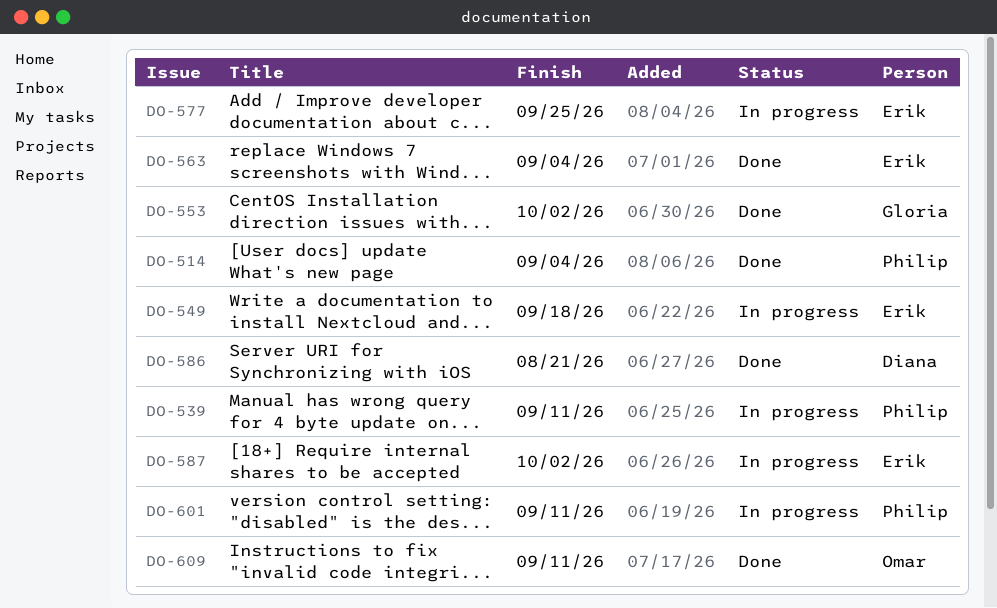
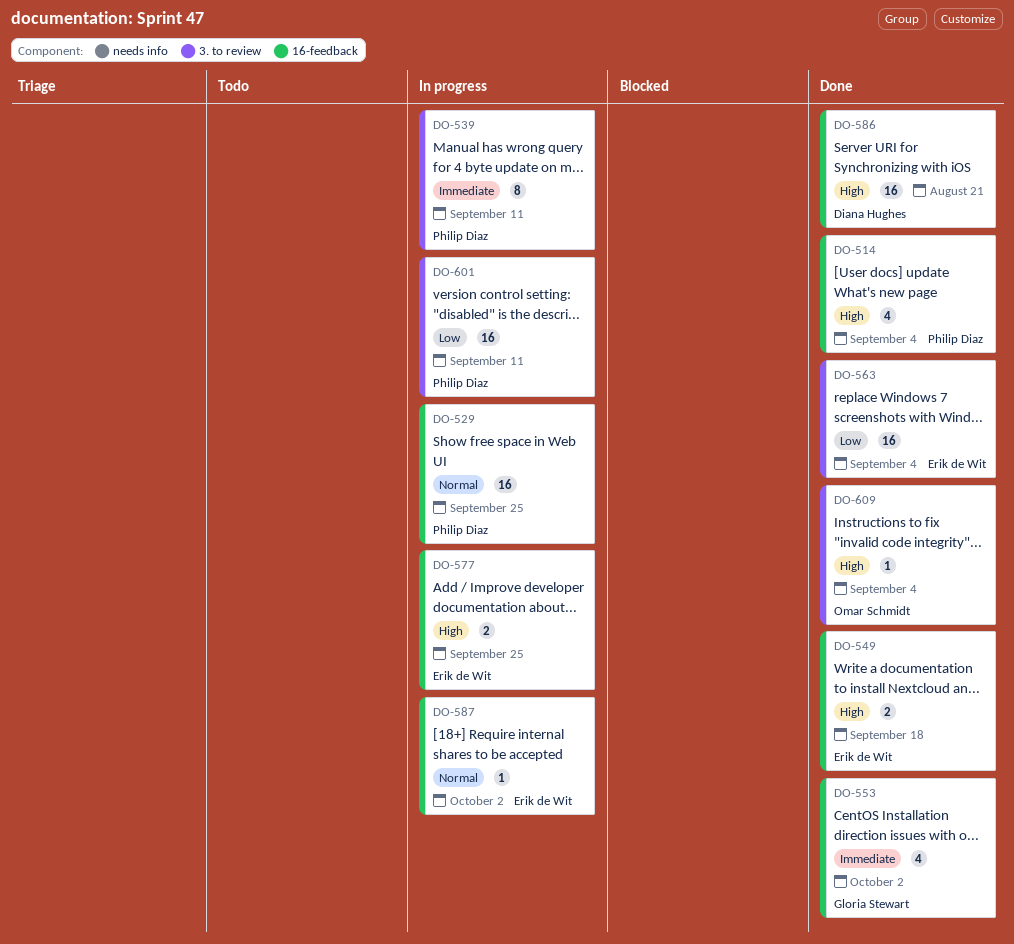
DO-529: none -> present
DO-549, status: In progress -> Done
DO-609, due: Sep 11 -> Sep 4

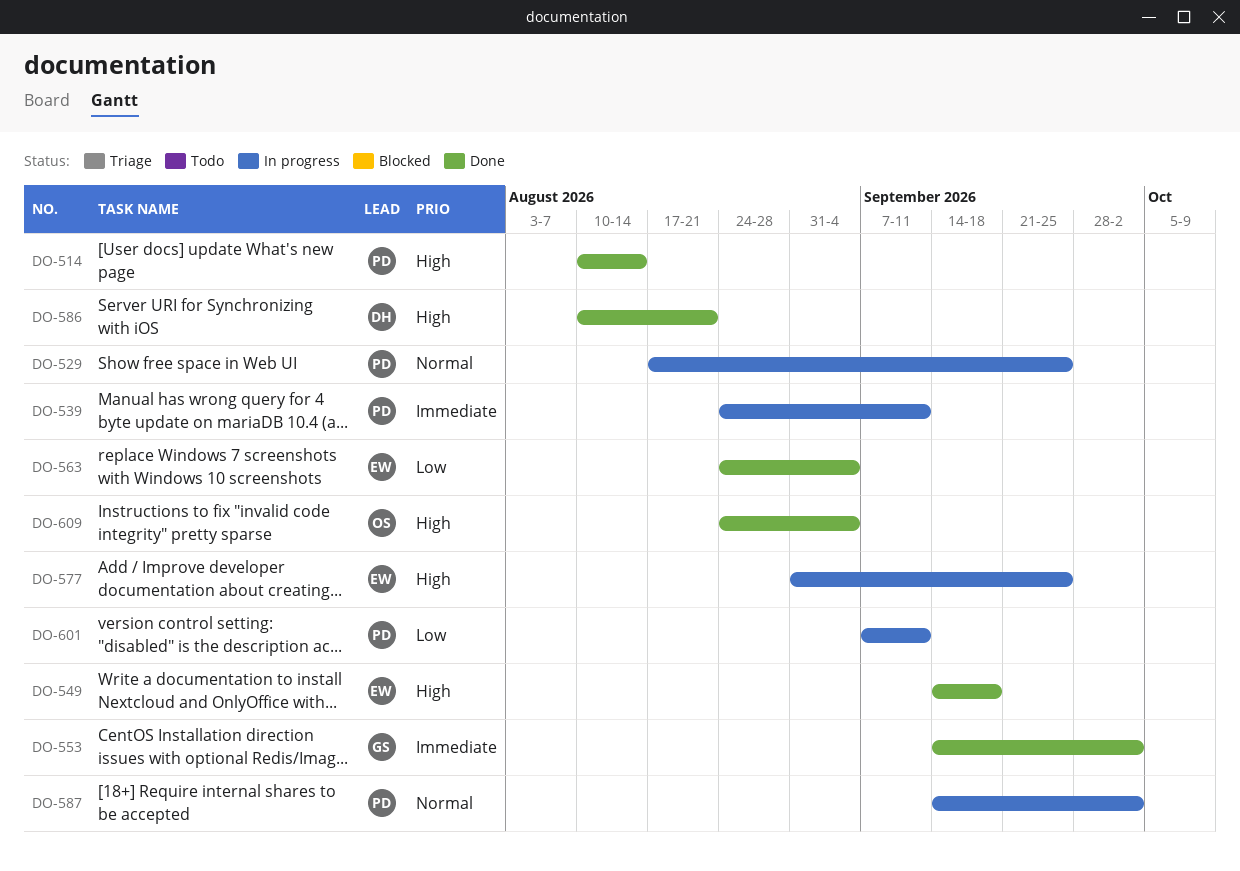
DO-514, due: Sep 4 -> Aug 14
DO-587, owner: Erik de Wit -> Philip Diaz

